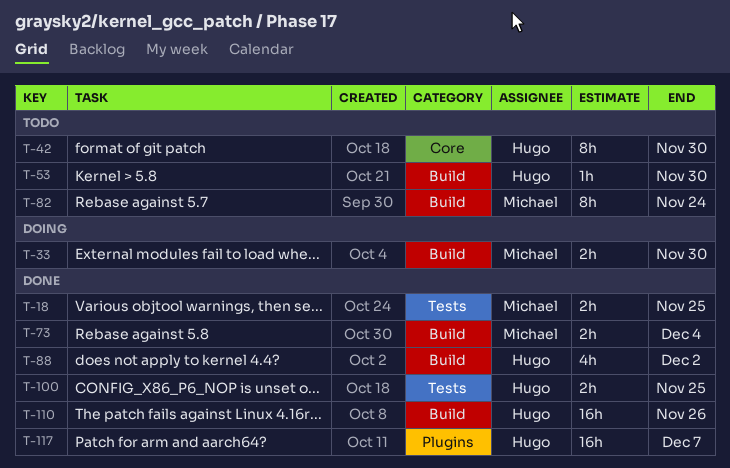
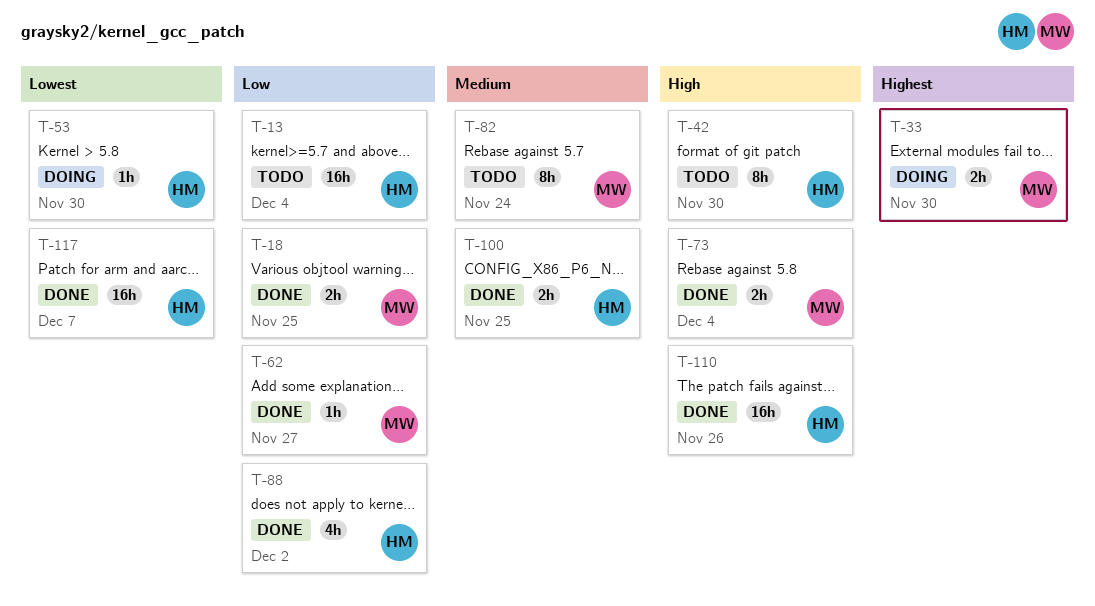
T-13: none -> present
T-53, status: Todo -> Doing
T-62: none -> present

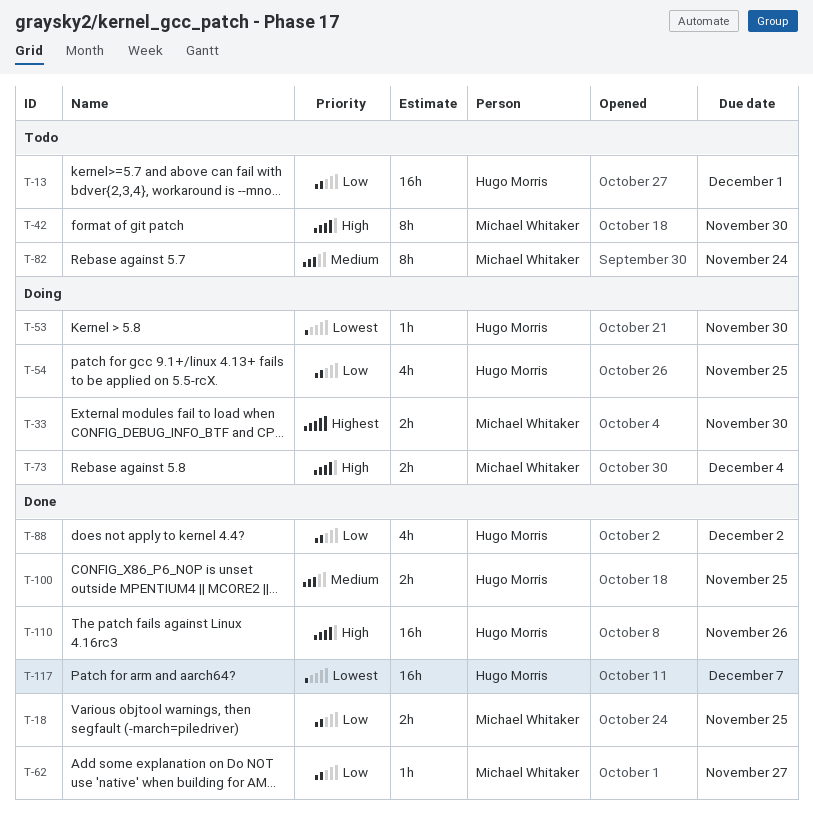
T-13, due: Dec 4 -> Dec 1
T-42, owner: Hugo Morris -> Michael Whitaker
T-54: none -> present
T-73, status: Done -> Doing

